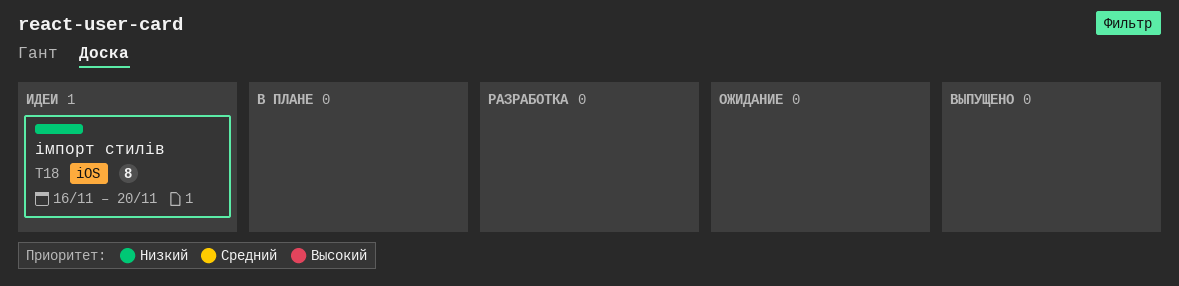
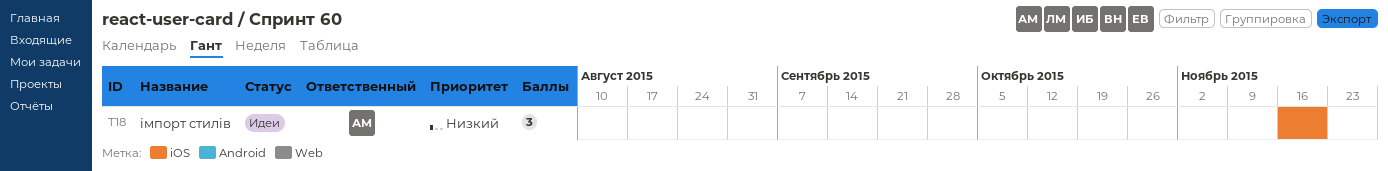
T18, estimate: 8 -> 3

